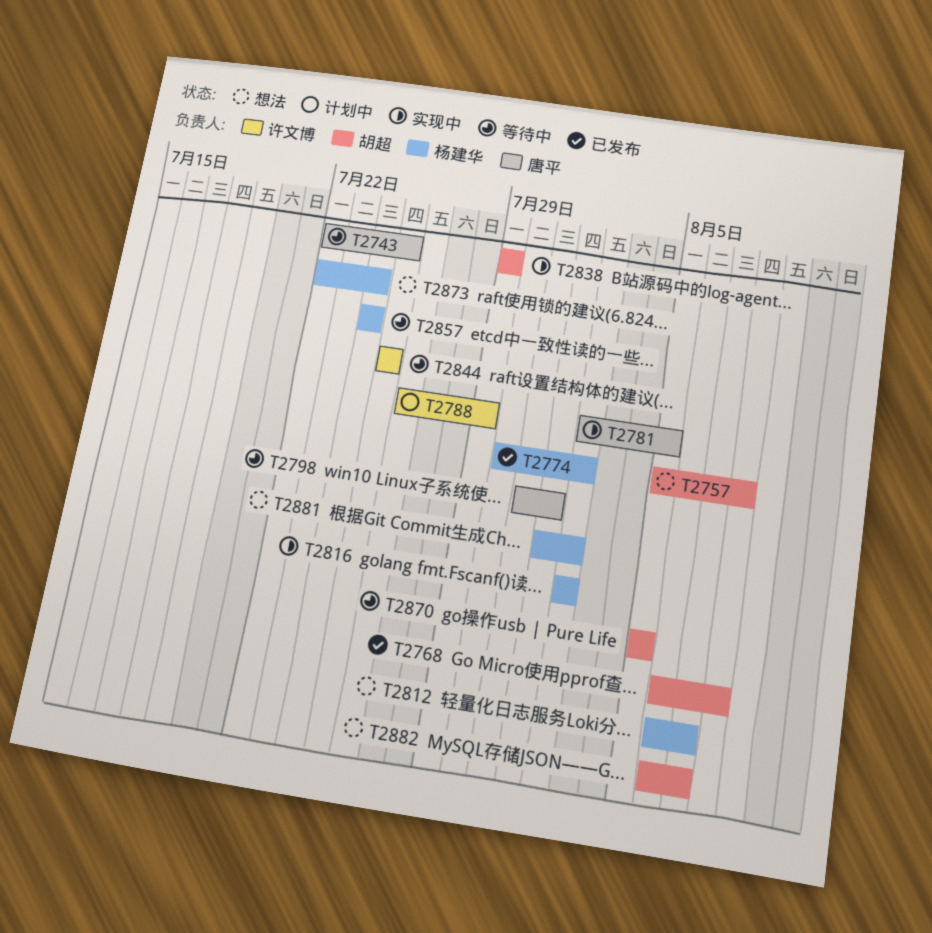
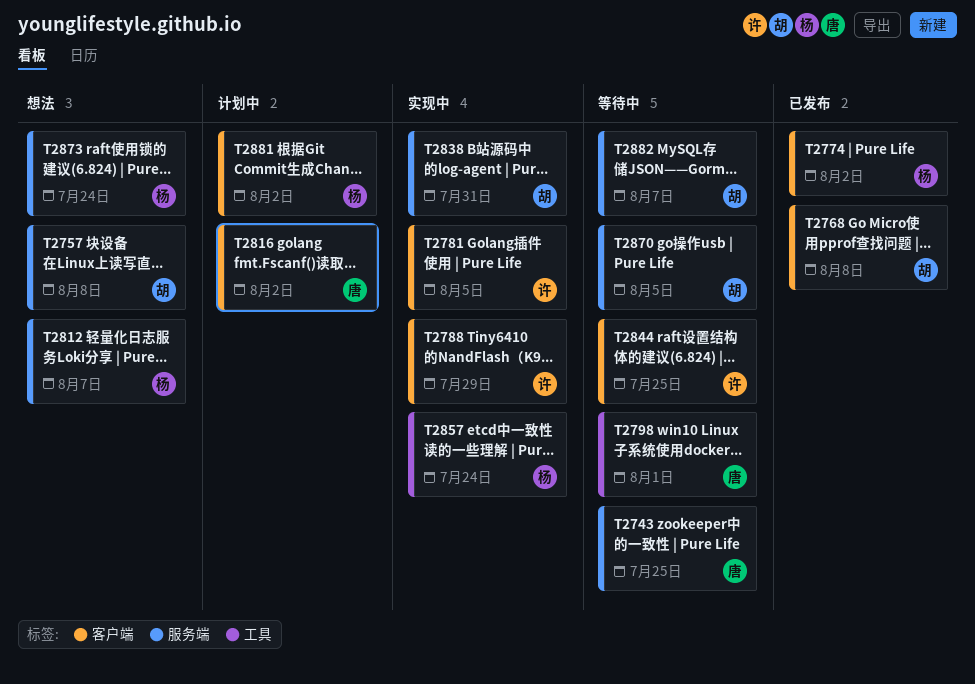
T2781, owner: 唐平 -> 许文博
T2788, status: 计划中 -> 实现中
T2816, status: 实现中 -> 计划中
T2816, owner: 杨建华 -> 唐平
T2838, due: Jul 29 -> Jul 31
T2857, status: 等待中 -> 实现中
T2881, status: 想法 -> 计划中
T2882, status: 想法 -> 等待中

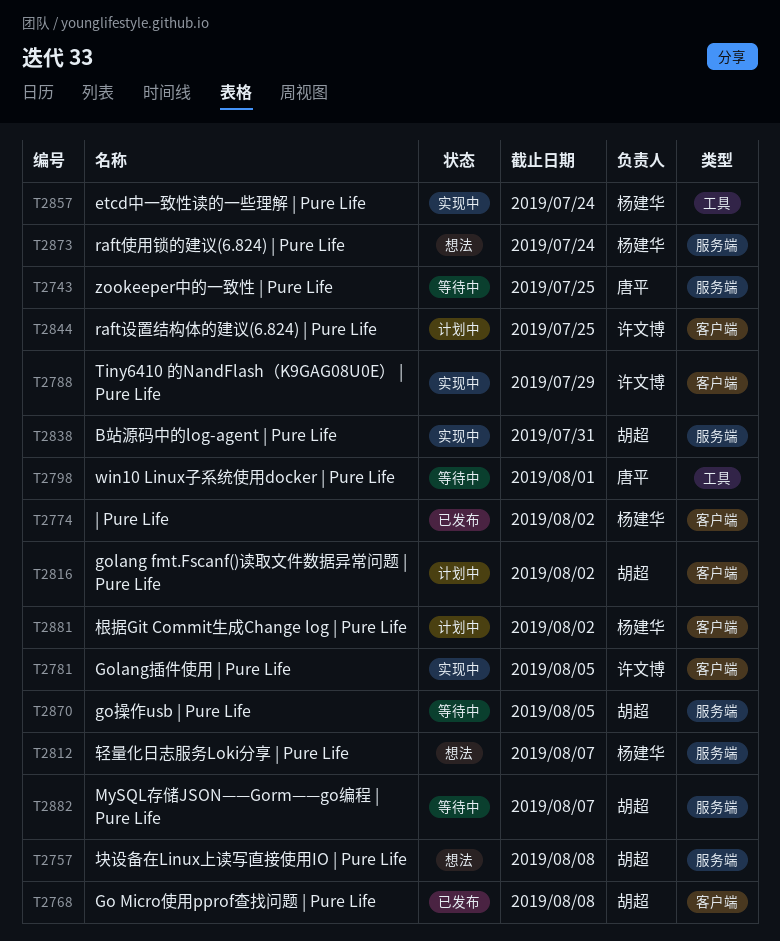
T2816, owner: 唐平 -> 胡超
T2844, status: 等待中 -> 计划中

